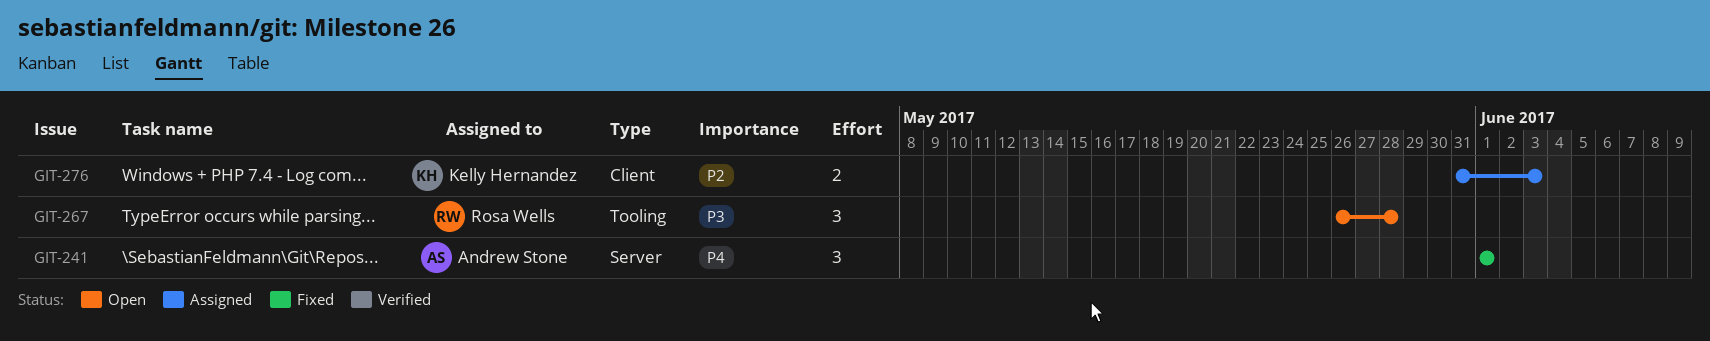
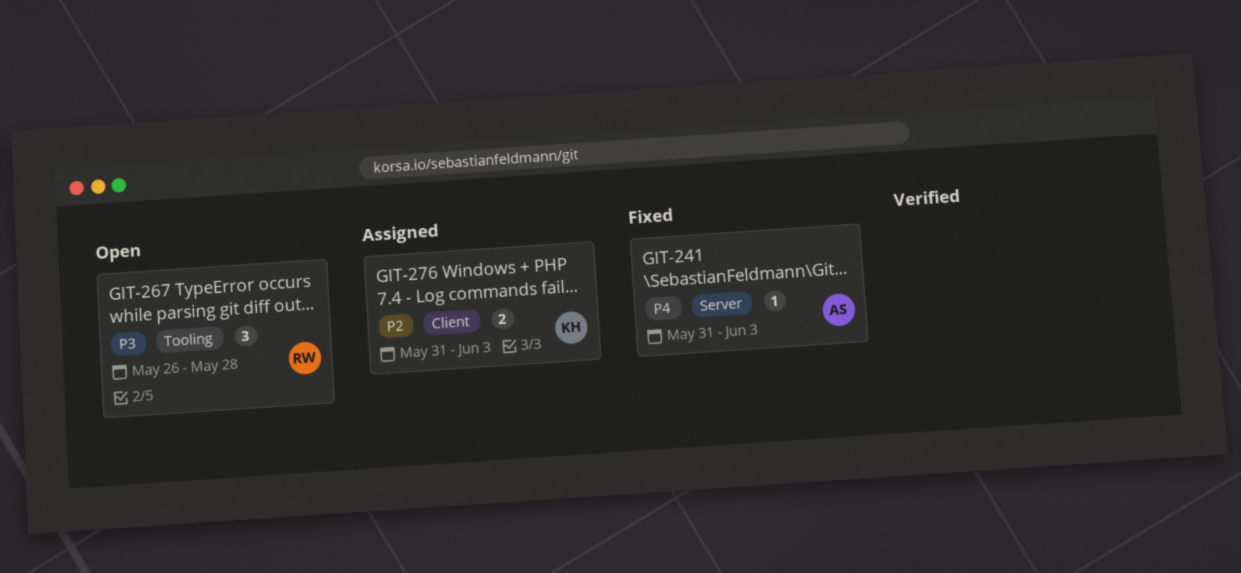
GIT-241, estimate: 3 -> 1
GIT-241, start: Jun 1 -> May 31
GIT-241, due: Jun 1 -> Jun 3

